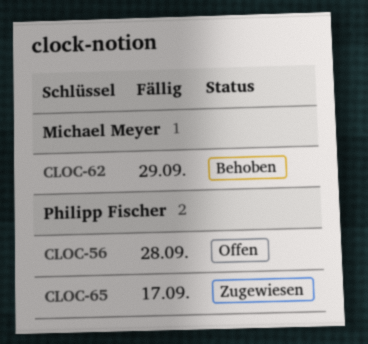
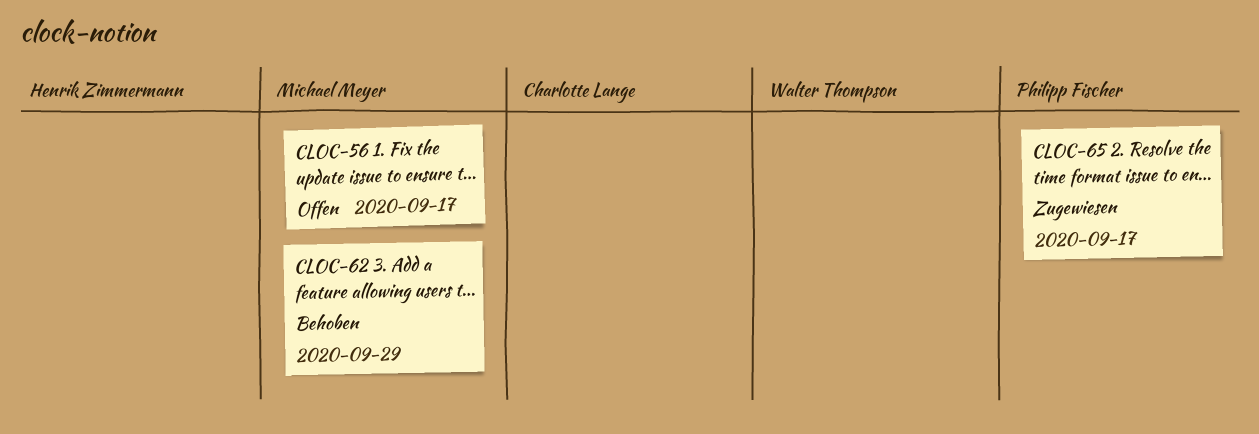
CLOC-56, owner: Philipp Fischer -> Michael Meyer
CLOC-56, due: Sep 28 -> Sep 17

